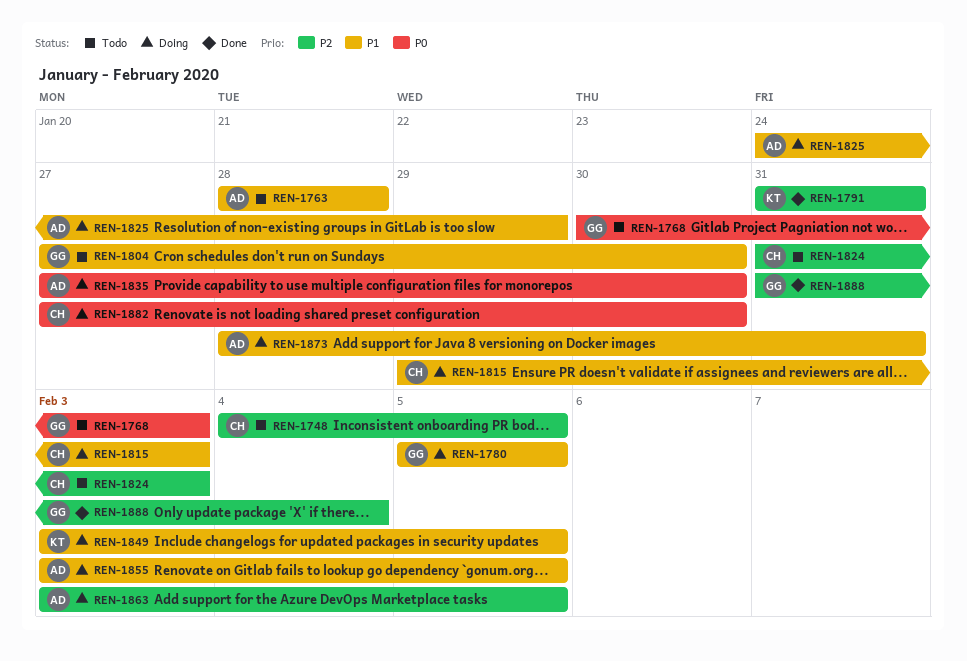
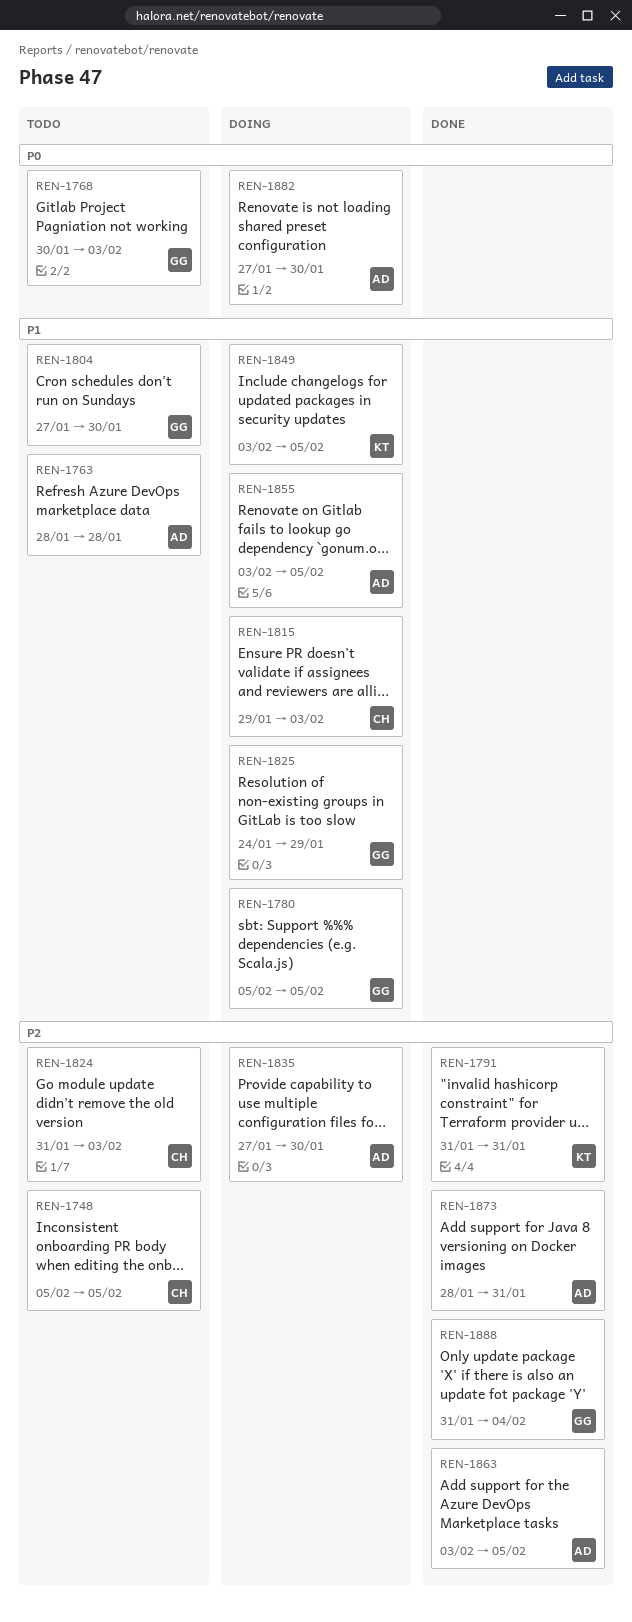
REN-1748, start: Feb 4 -> Feb 5
REN-1825, owner: AD -> GG
REN-1835, priority: P0 -> P2
REN-1863, status: Doing -> Done
REN-1873, status: Doing -> Done
REN-1873, priority: P1 -> P2
REN-1882, owner: CH -> AD

